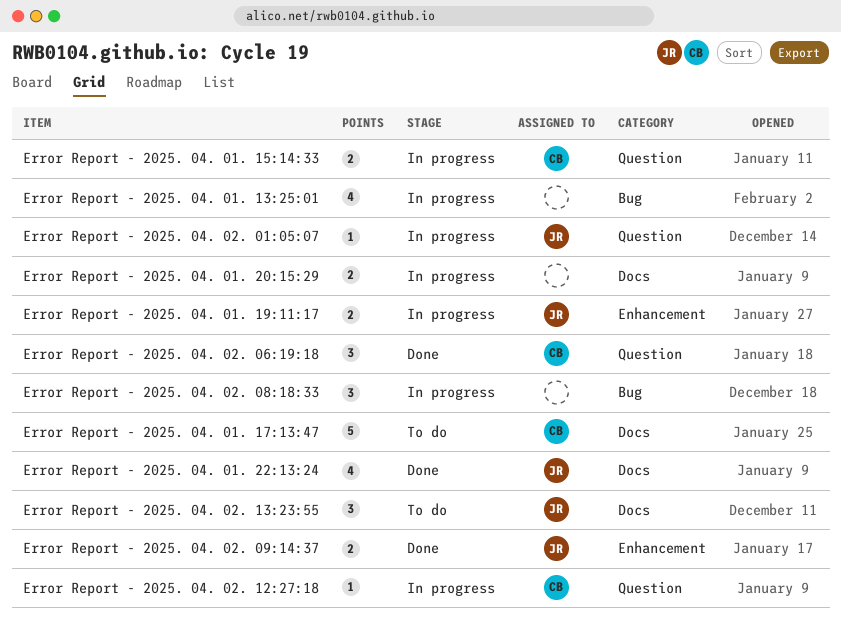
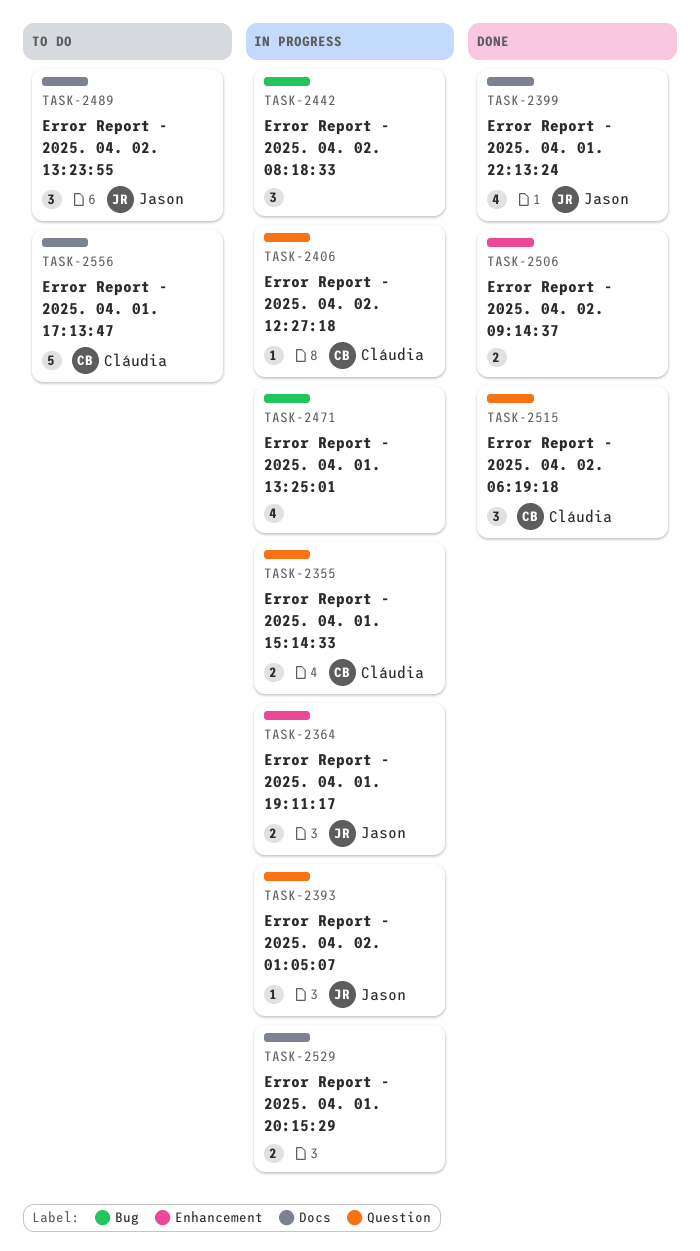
Error Report - 2025. 04. 02. 09:14:37, owner: Jason -> none

